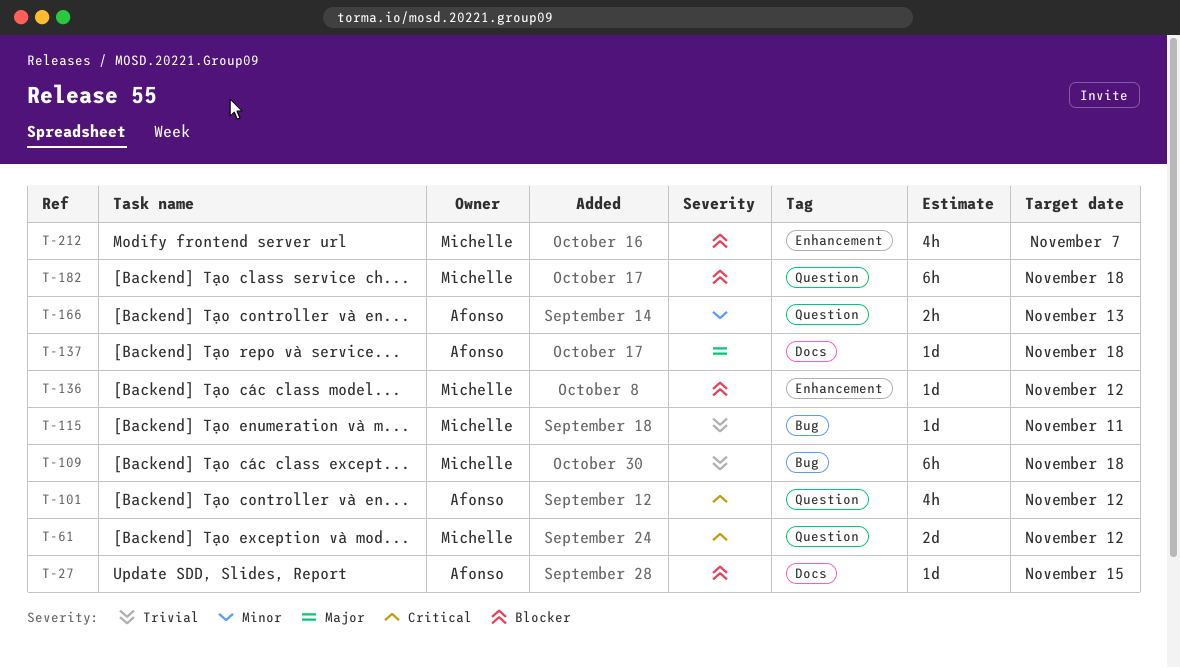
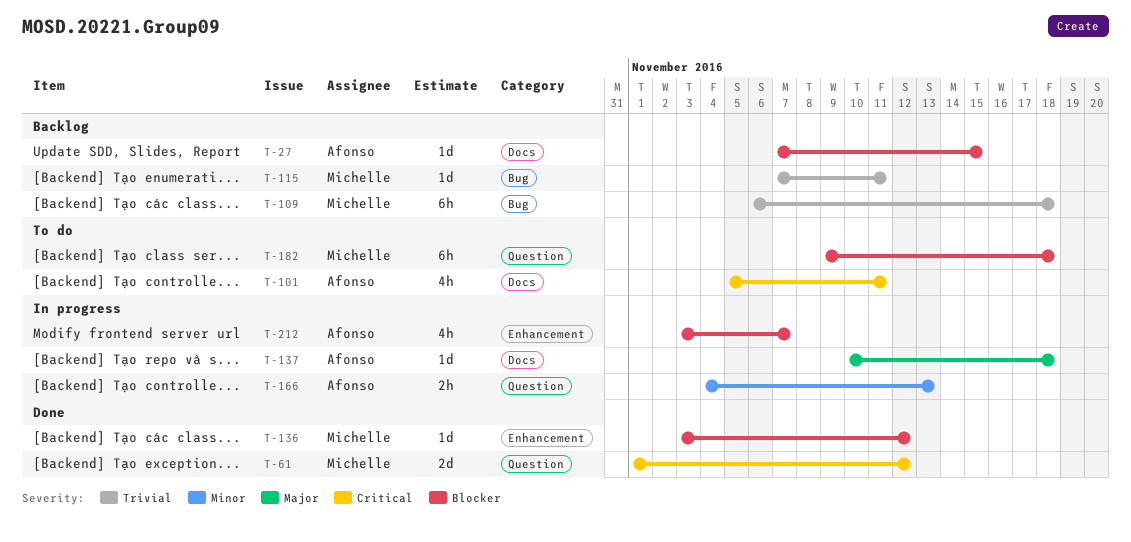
T-101, label: Question -> Docs
T-101, due: Nov 12 -> Nov 11
T-212, owner: Michelle -> Afonso

